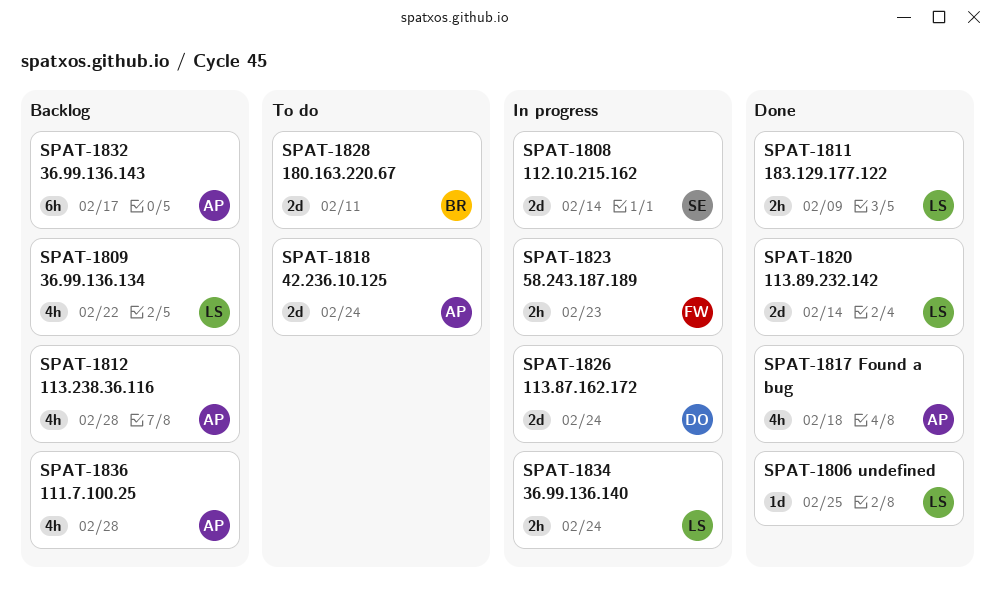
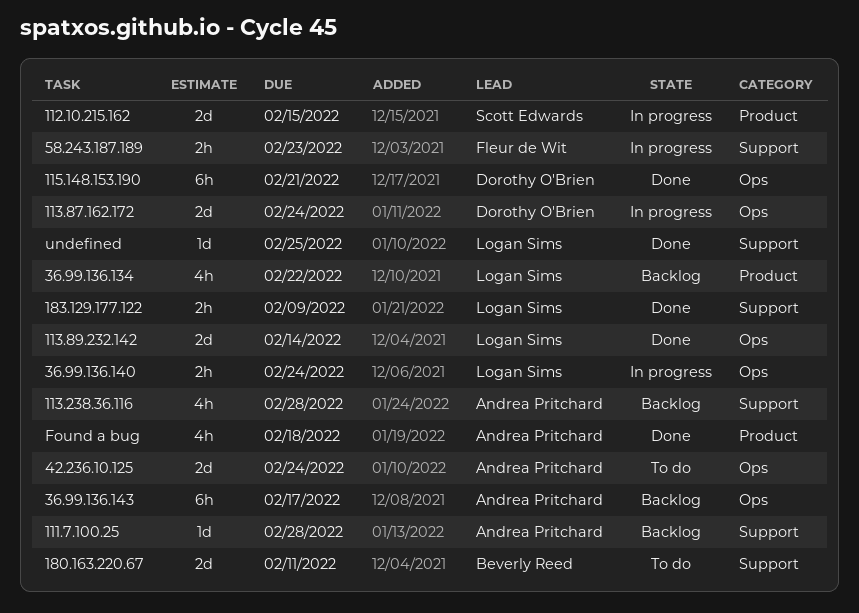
111.7.100.25, estimate: 4h -> 1d
112.10.215.162, due: Feb 14 -> Feb 15
115.148.153.190: none -> present

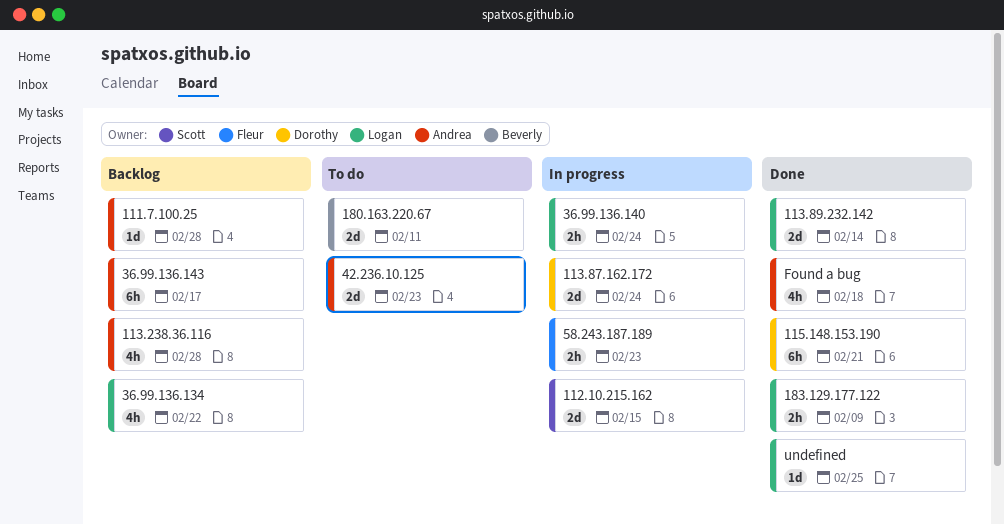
42.236.10.125, due: Feb 24 -> Feb 23

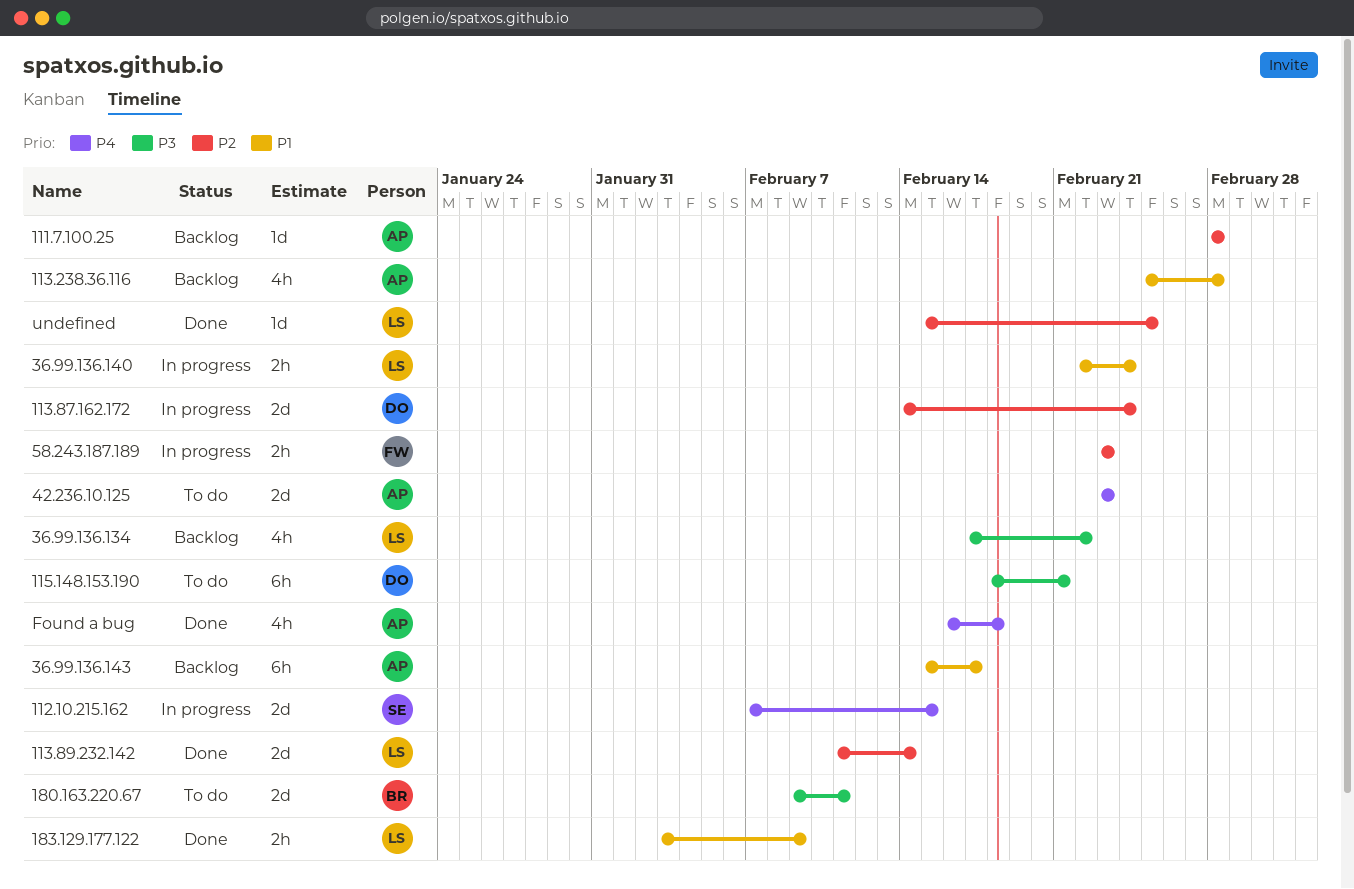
115.148.153.190, status: Done -> To do

